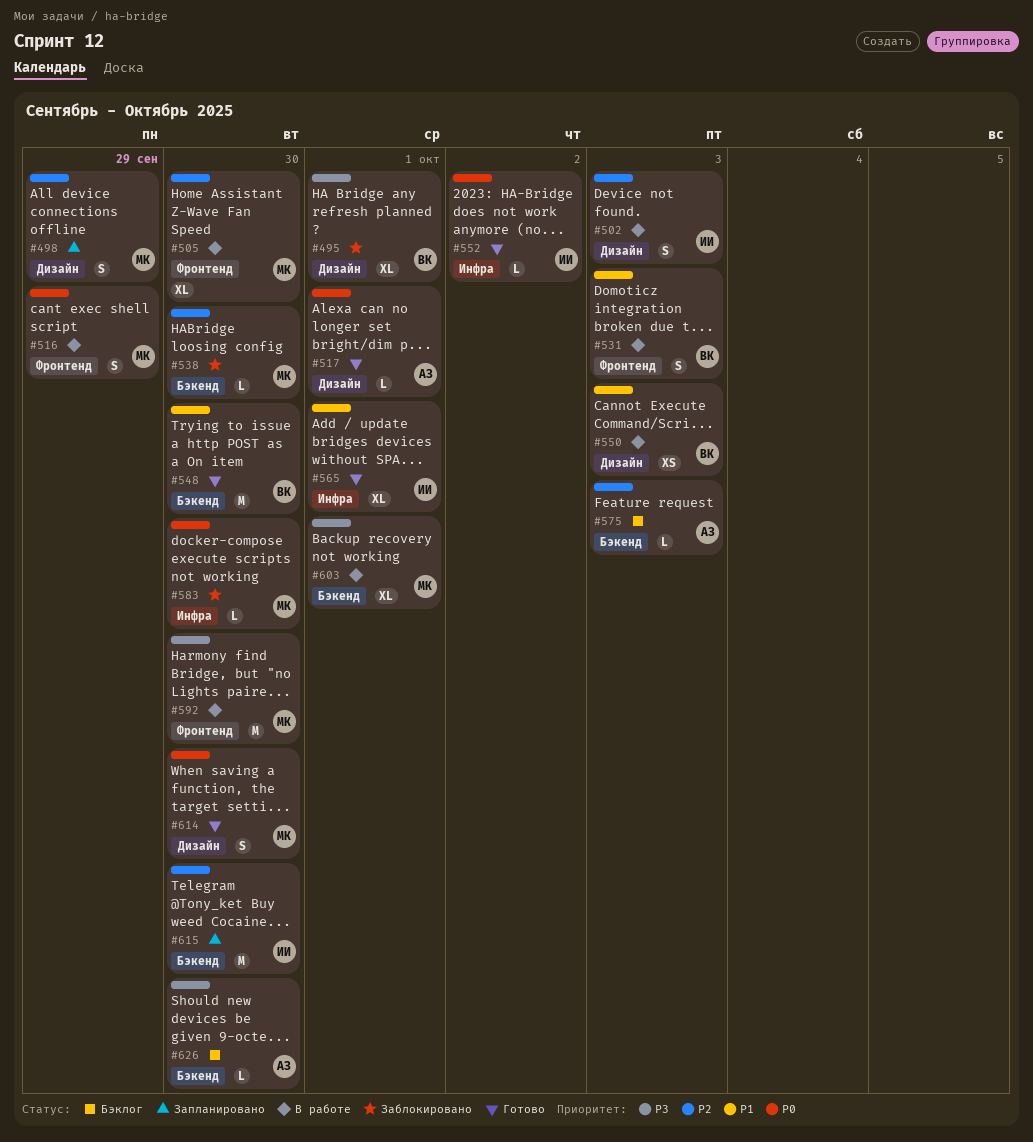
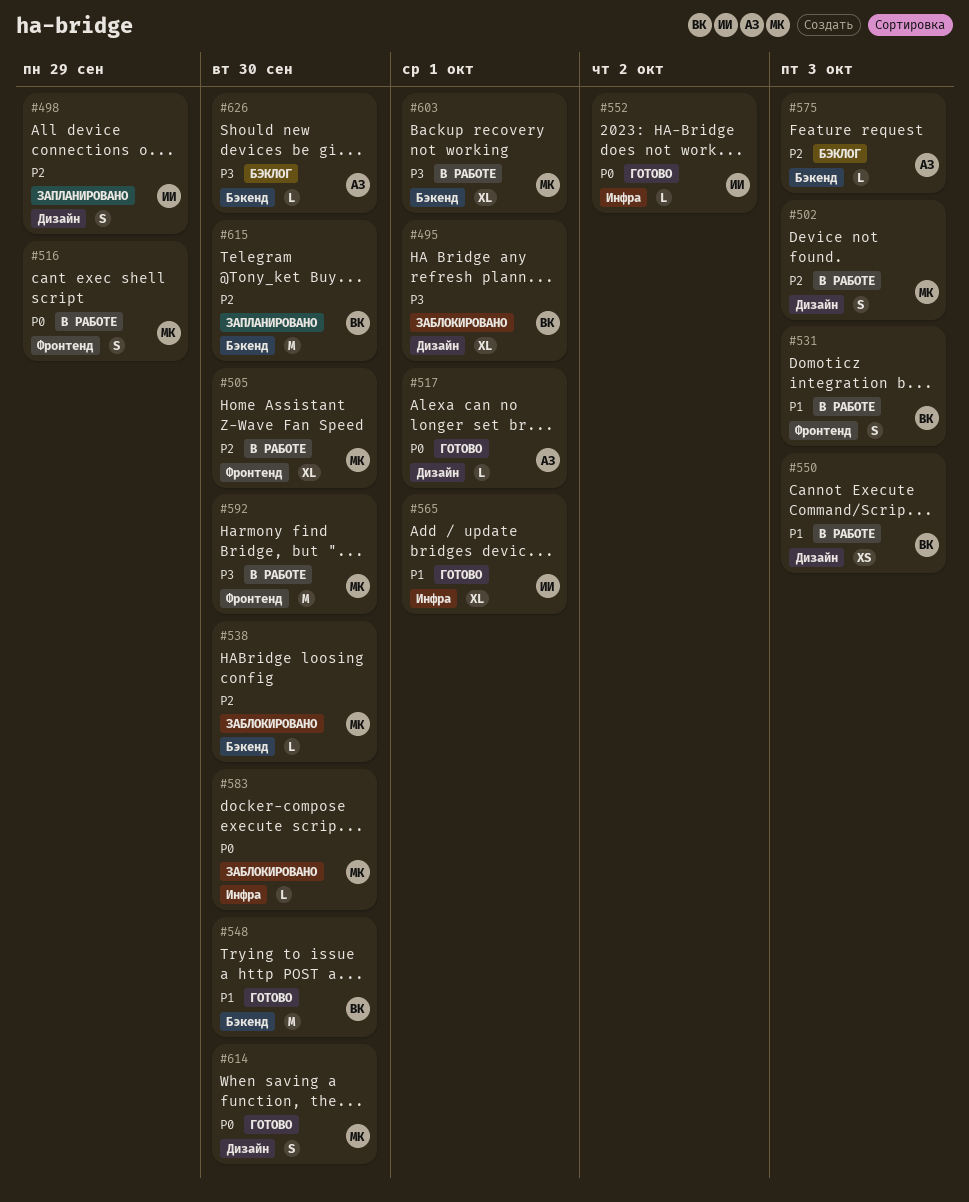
#498, owner: МК -> ИИ
#502, owner: ИИ -> МК
#615, owner: ИИ -> ВК

